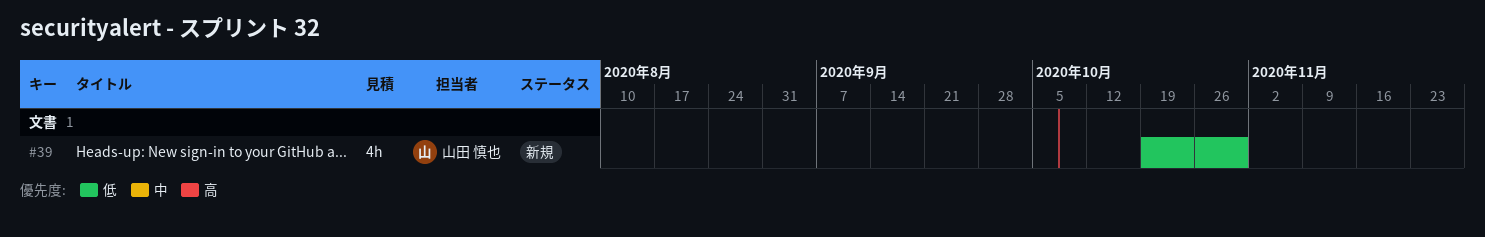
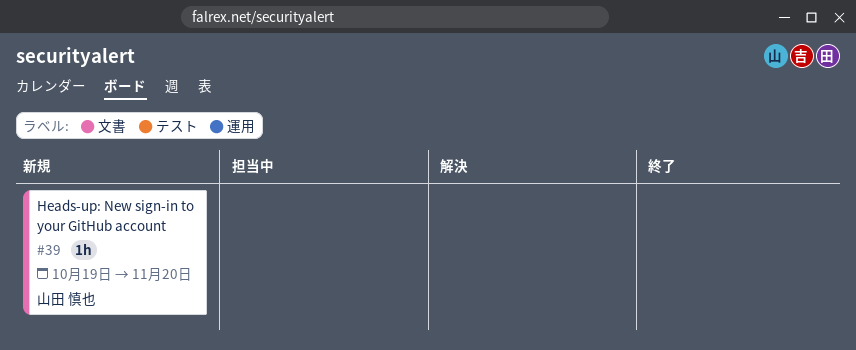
#39, estimate: 4h -> 1h
#39, due: Oct 30 -> Nov 20

